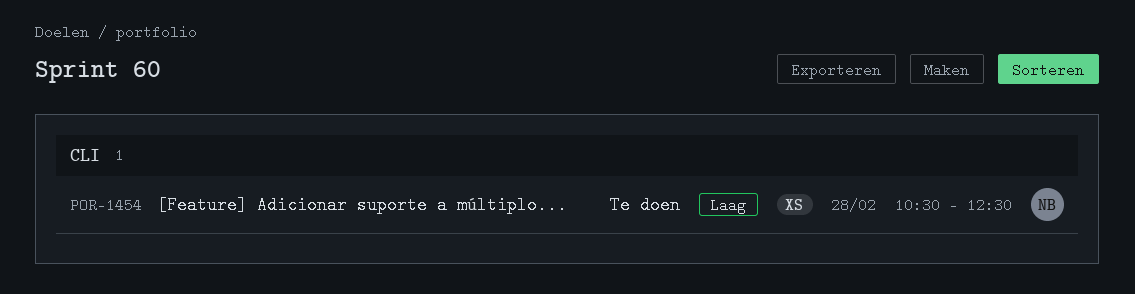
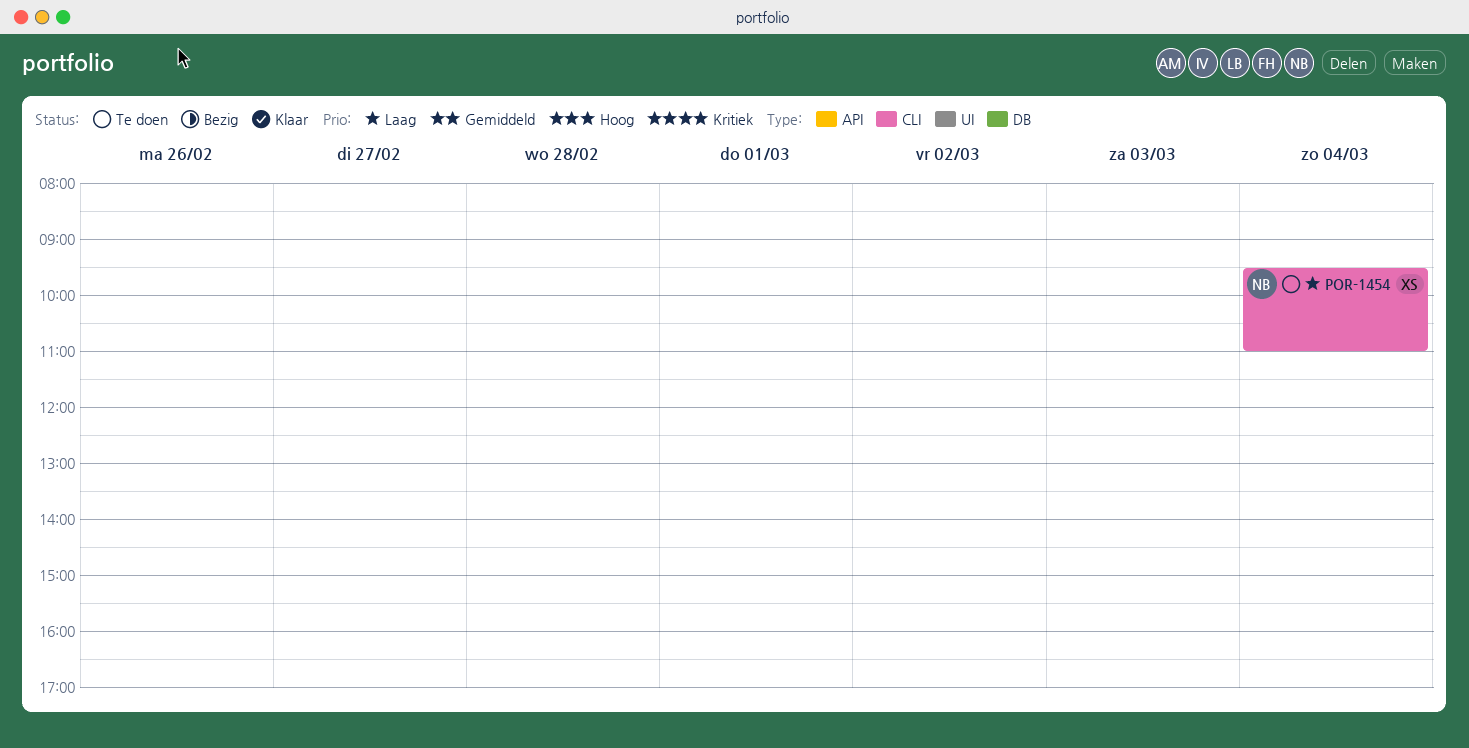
POR-1454, day: Feb 28 -> Mar 4
POR-1454, begins: 10:30 -> 09:30
POR-1454, ends: 12:30 -> 11:00

